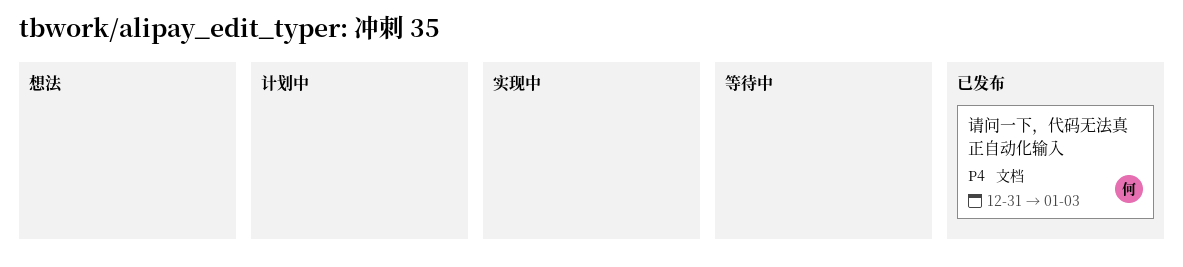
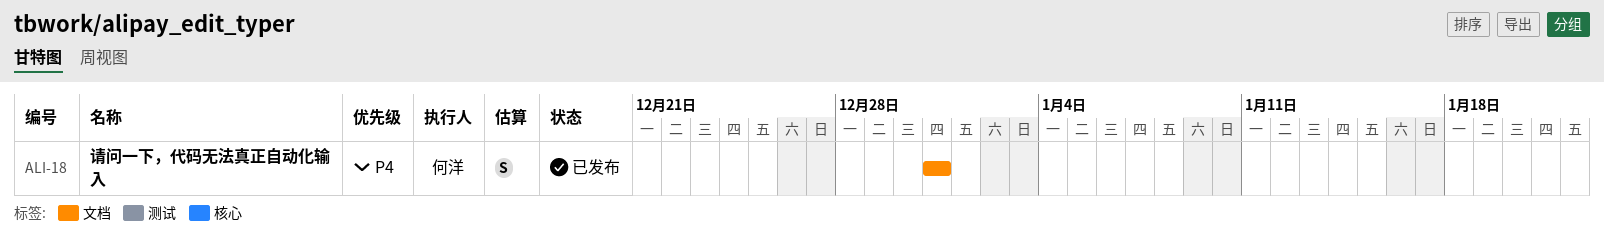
请问一下，代码无法真正自动化输入, due: Jan 3 -> Dec 31

